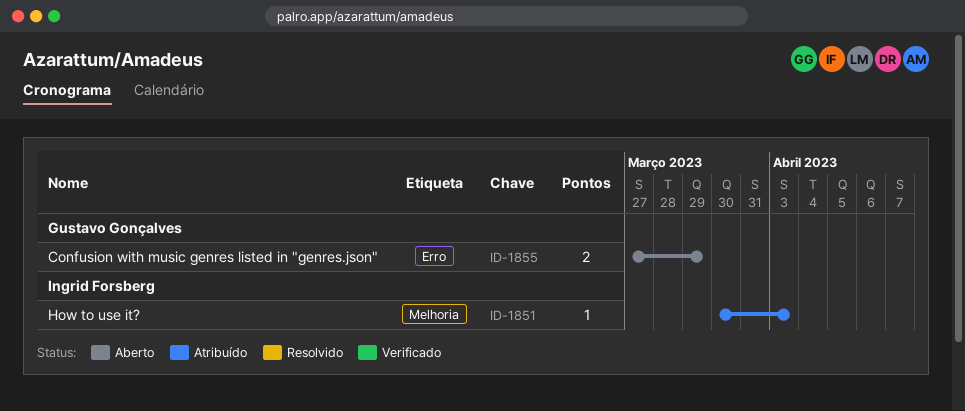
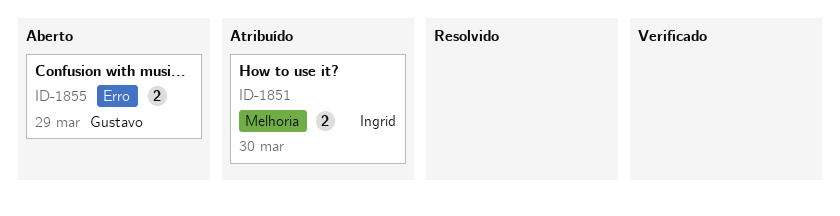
ID-1851, estimate: 1 -> 2
ID-1851, due: Apr 3 -> Mar 30

